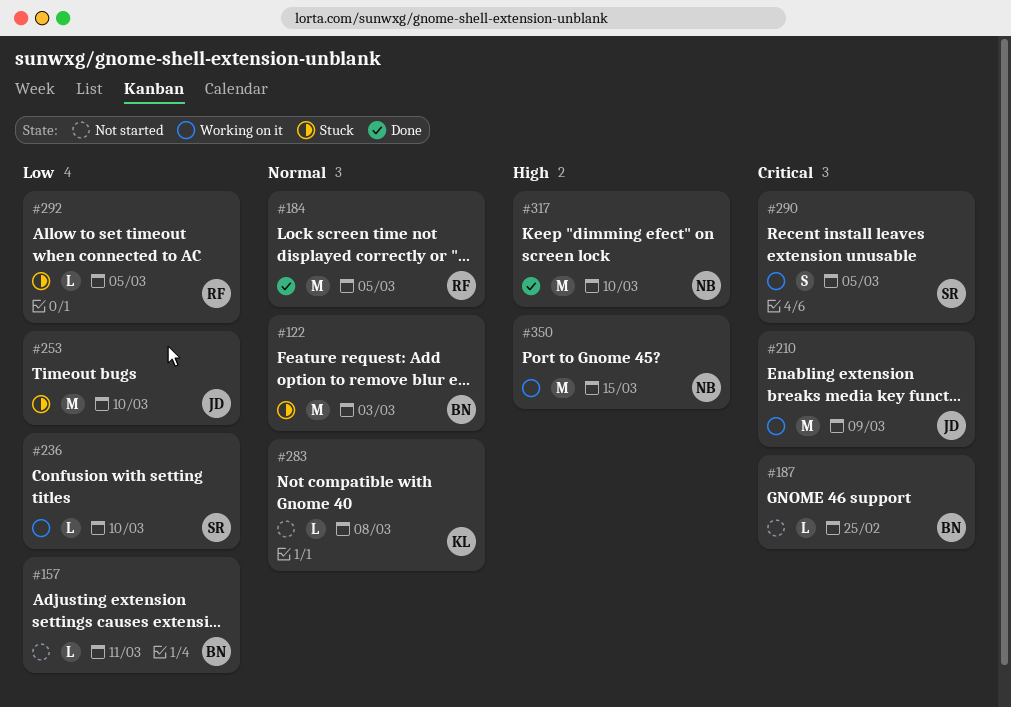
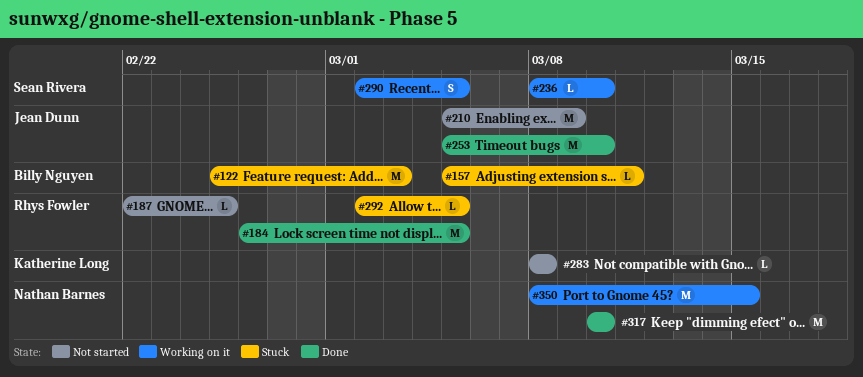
#157, status: Not started -> Stuck
#187, owner: Billy Nguyen -> Rhys Fowler
#210, status: Working on it -> Not started
#253, status: Stuck -> Done

